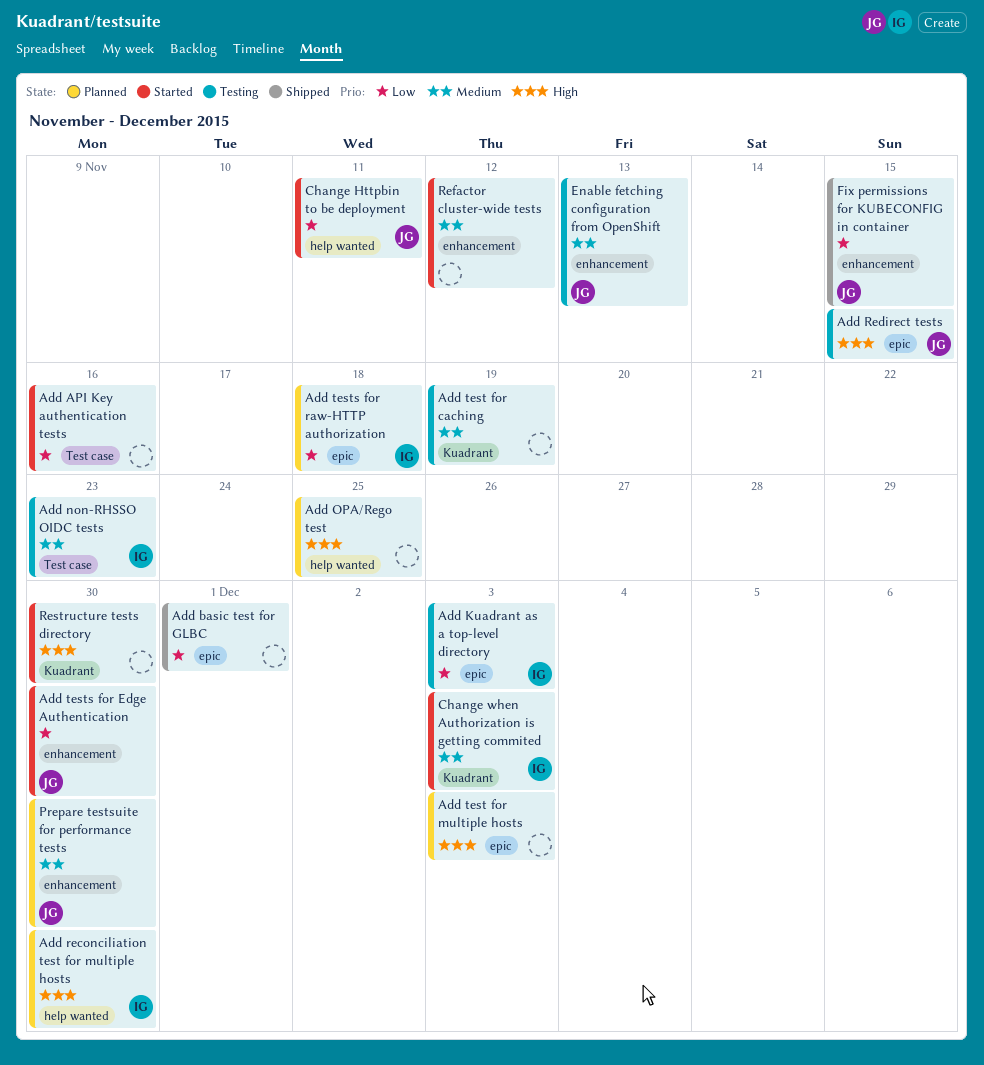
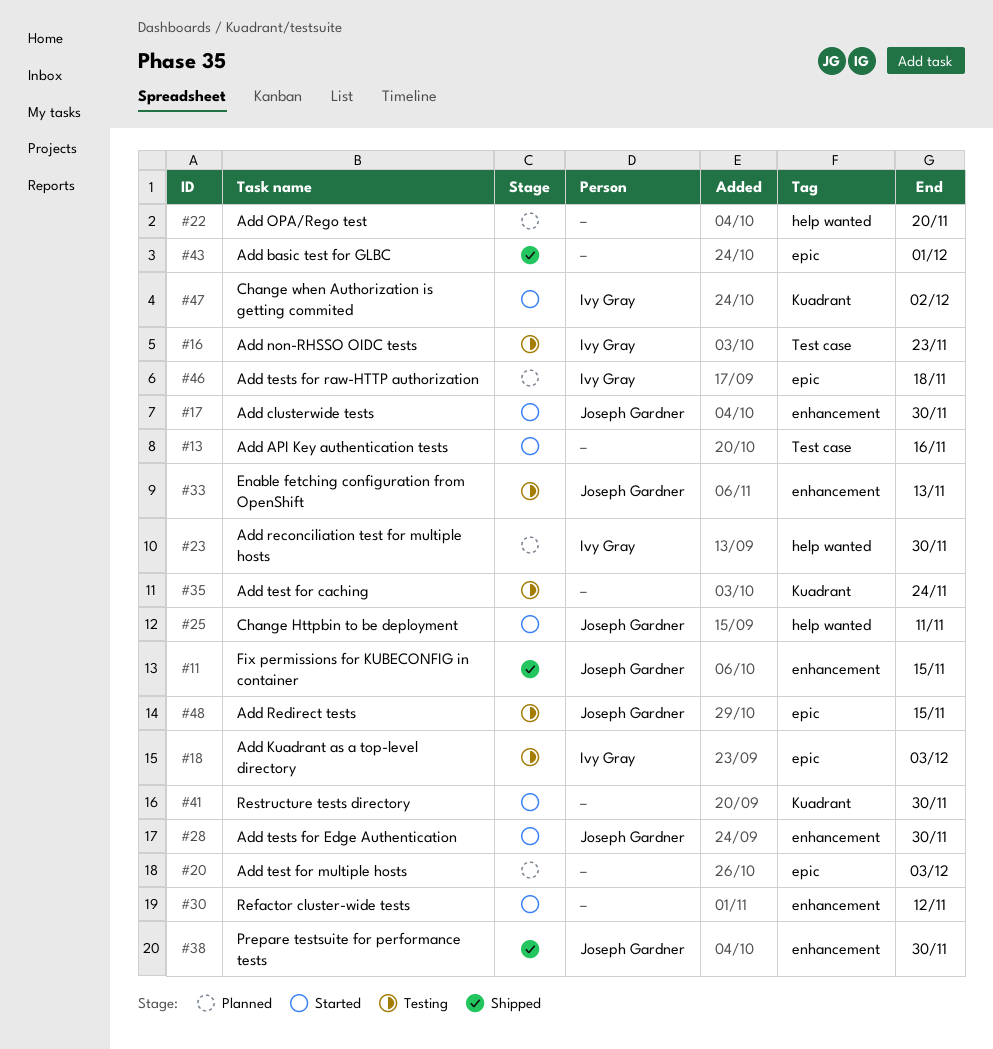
Add clusterwide tests: none -> present
Add OPA/Rego test, due: Nov 25 -> Nov 20
Add test for caching, due: Nov 19 -> Nov 24
Change when Authorization is getting commited, due: Dec 3 -> Dec 2
Prepare testsuite for performance tests, status: Planned -> Shipped

